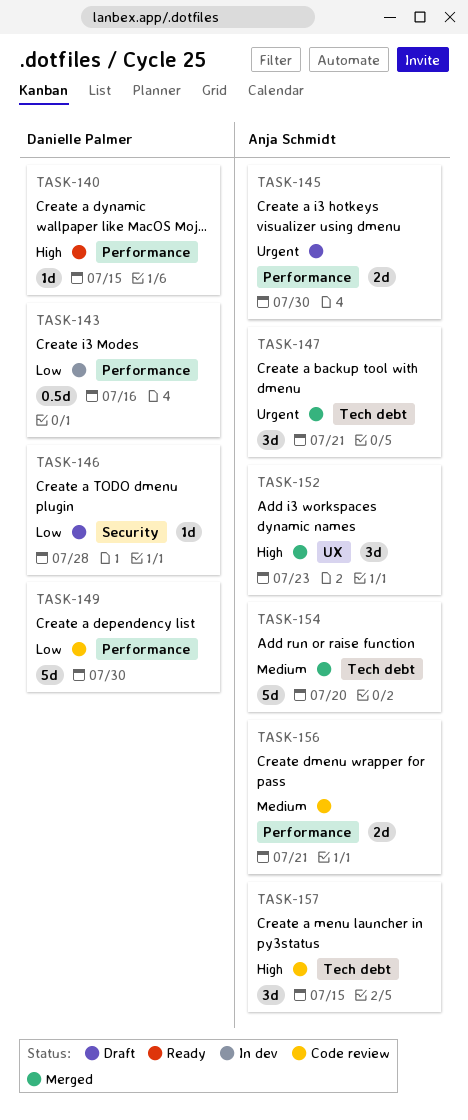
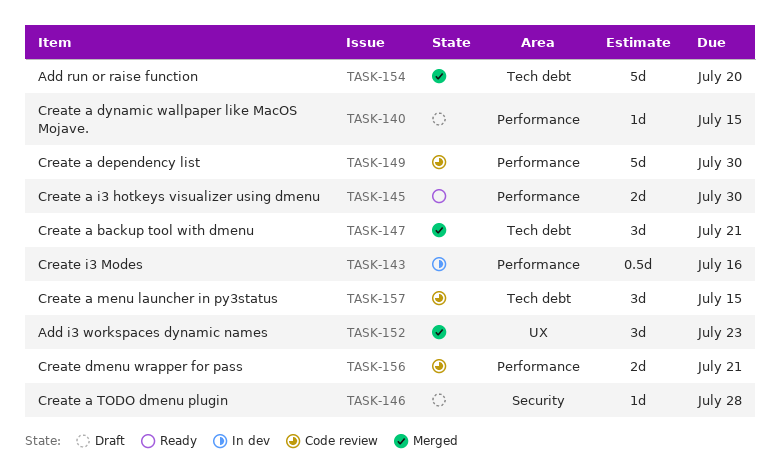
TASK-140, status: Ready -> Draft
TASK-145, status: Draft -> Ready

